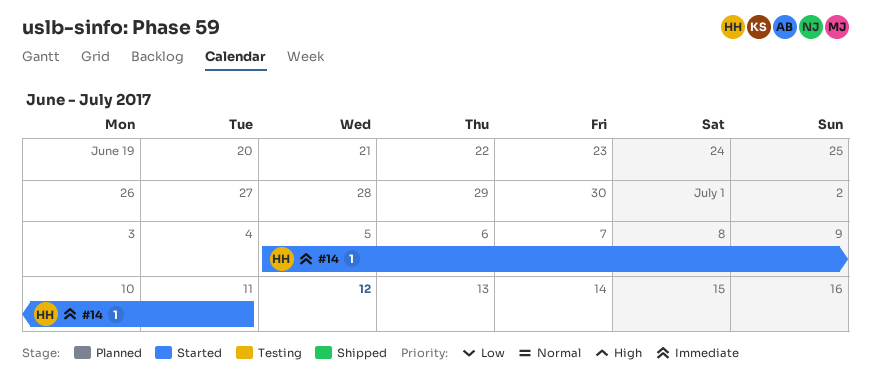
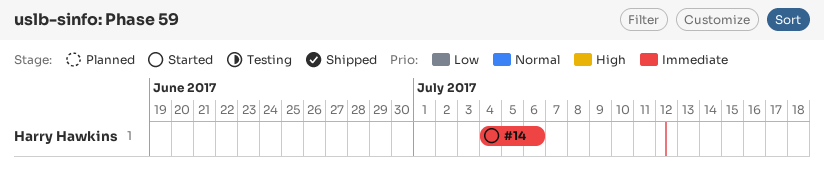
#14, start: Jul 5 -> Jul 4
#14, due: Jul 11 -> Jul 6

